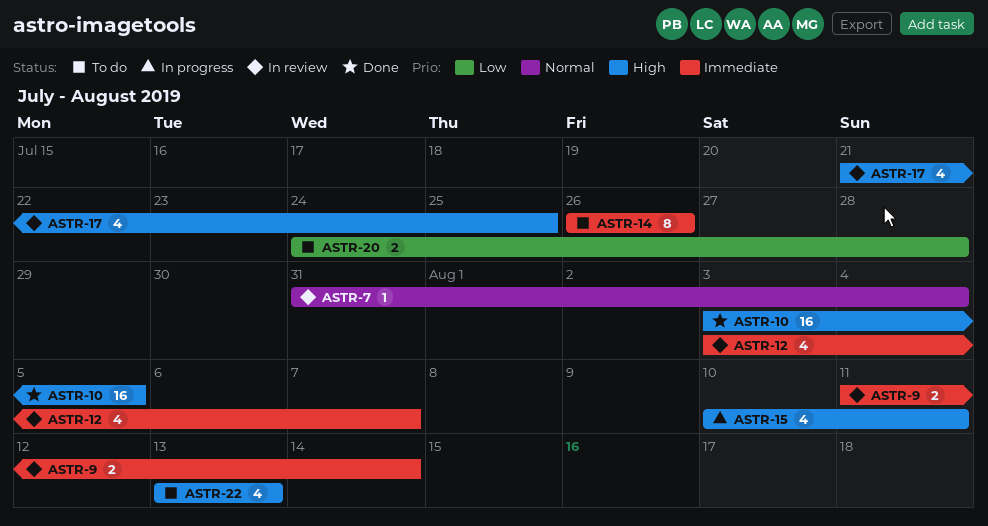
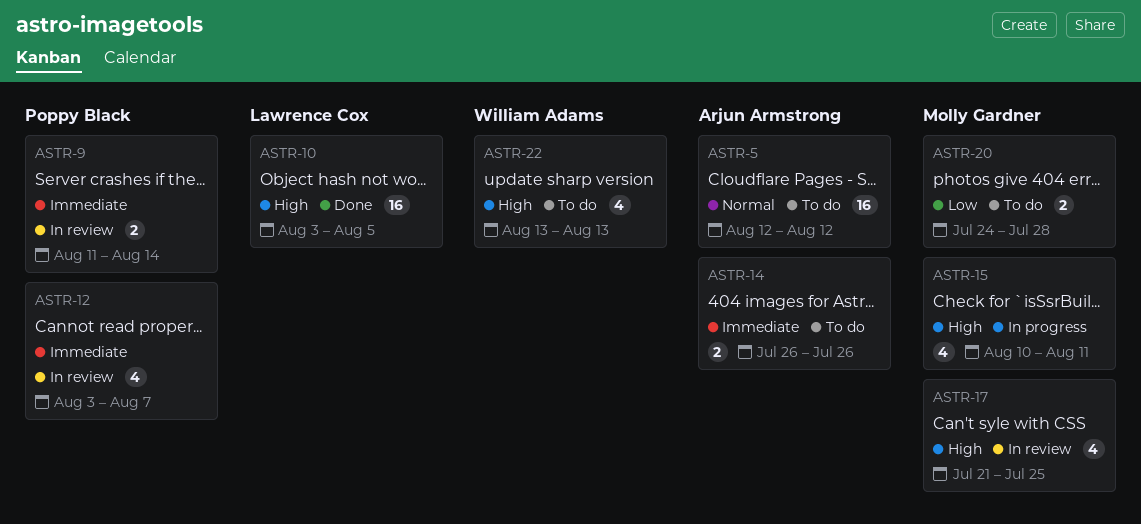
ASTR-5: none -> present
ASTR-7: present -> none
ASTR-14, estimate: 8 -> 2

